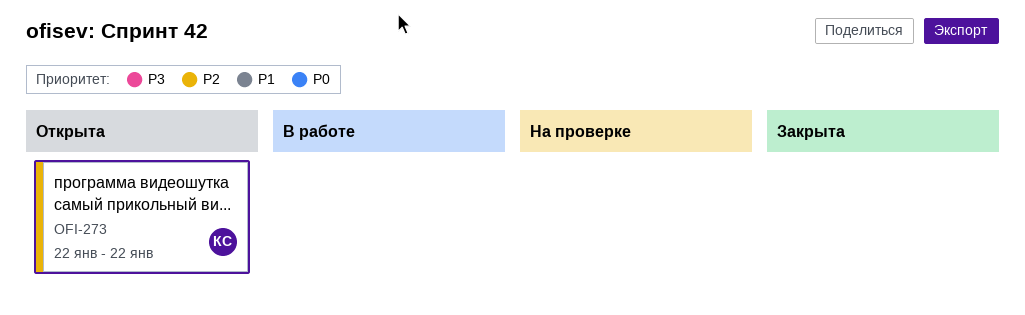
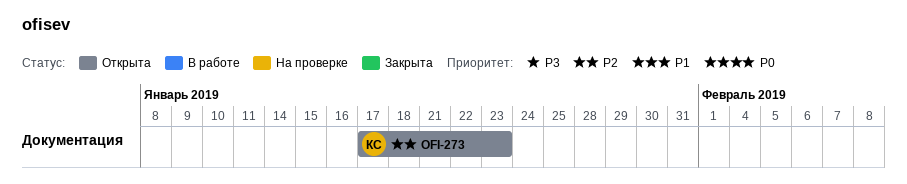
OFI-273, start: Jan 22 -> Jan 17
OFI-273, due: Jan 22 -> Jan 23

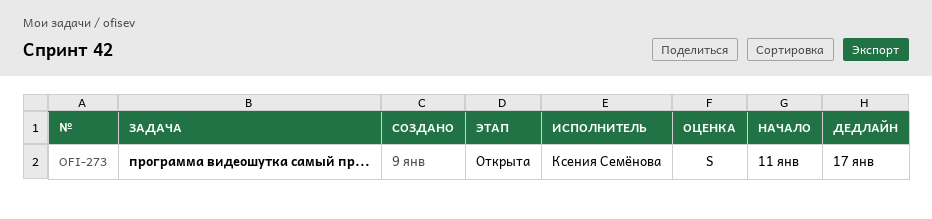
OFI-273, start: Jan 17 -> Jan 11
OFI-273, due: Jan 23 -> Jan 17

